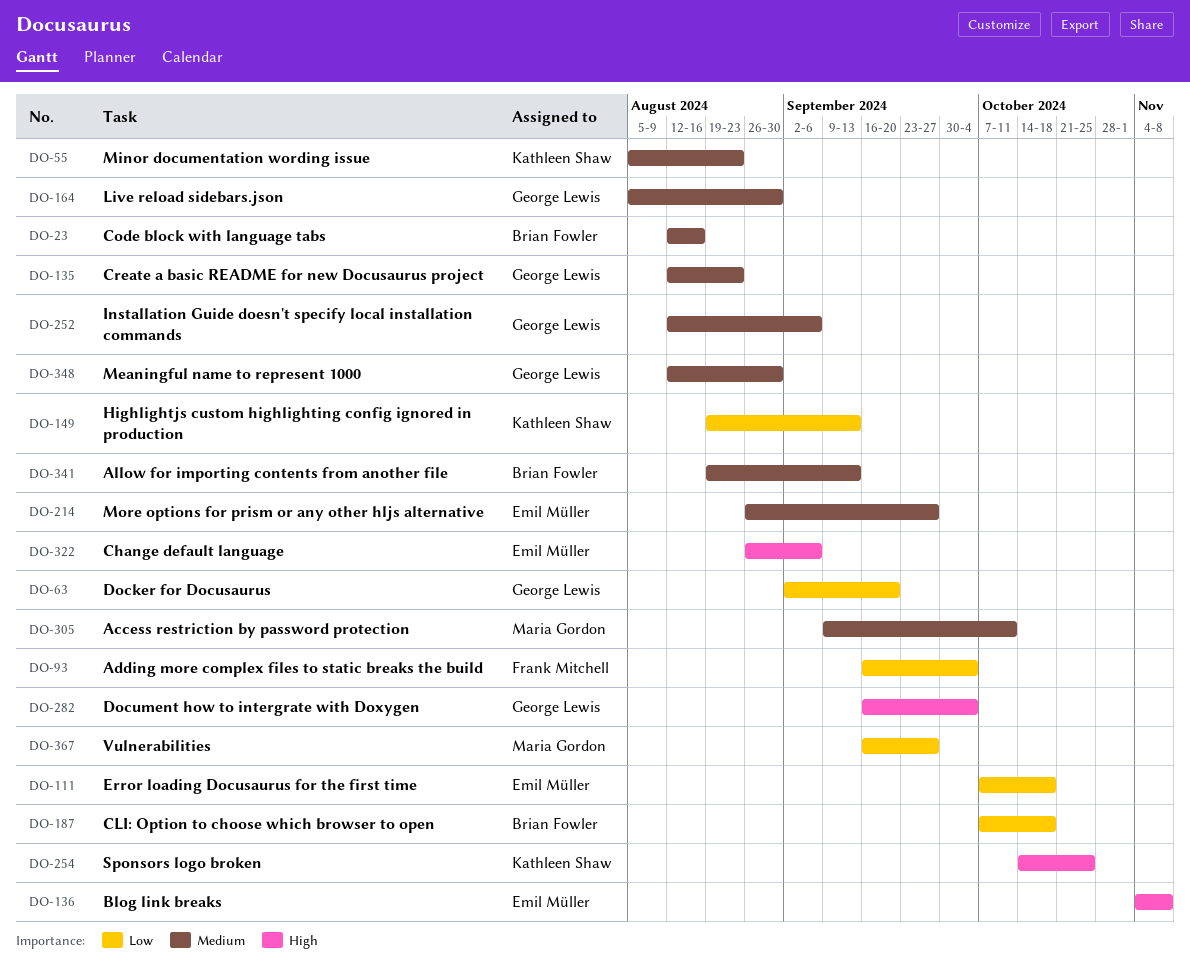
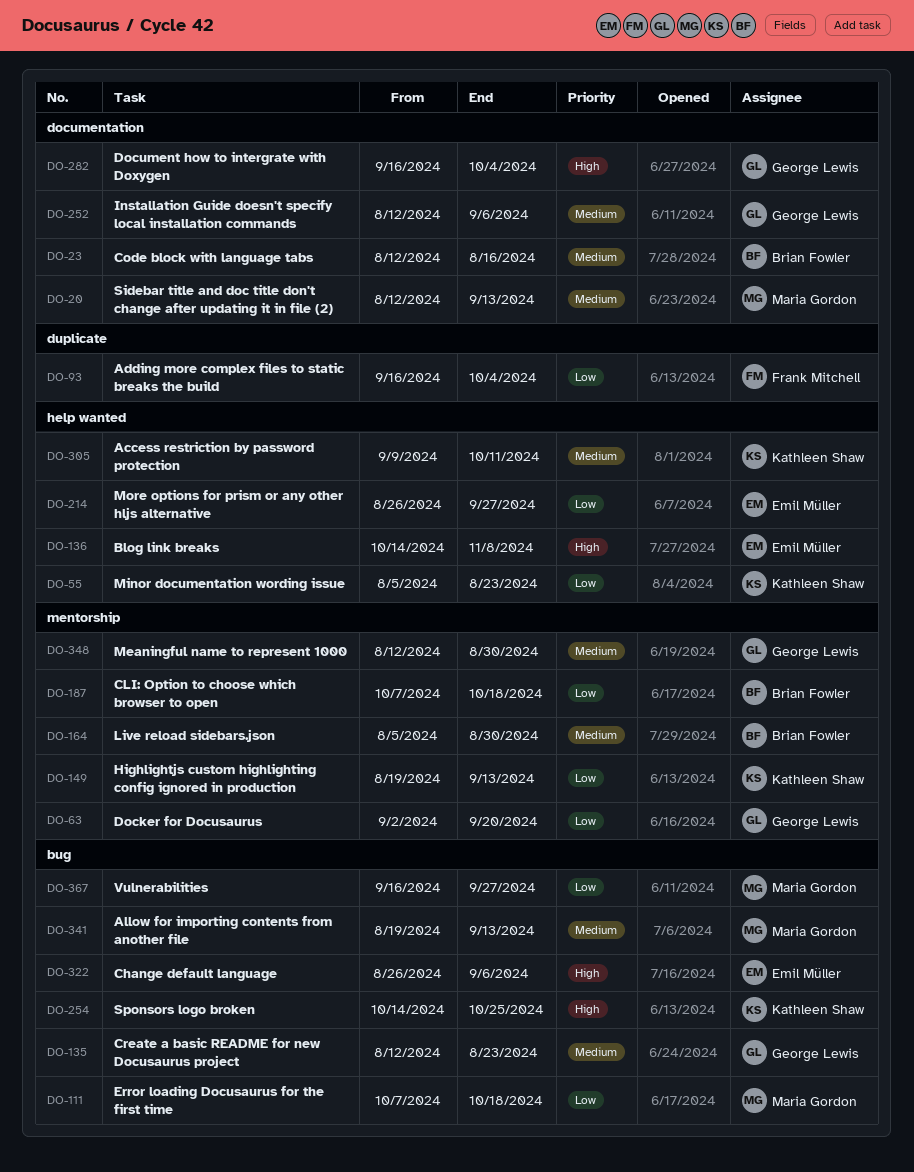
DO-20: none -> present
DO-55, priority: Medium -> Low
DO-111, owner: Emil Müller -> Maria Gordon
DO-136, start: Nov 4 -> Oct 14
DO-164, owner: George Lewis -> Brian Fowler
DO-214, priority: Medium -> Low
DO-305, owner: Maria Gordon -> Kathleen Shaw
DO-341, owner: Brian Fowler -> Maria Gordon

